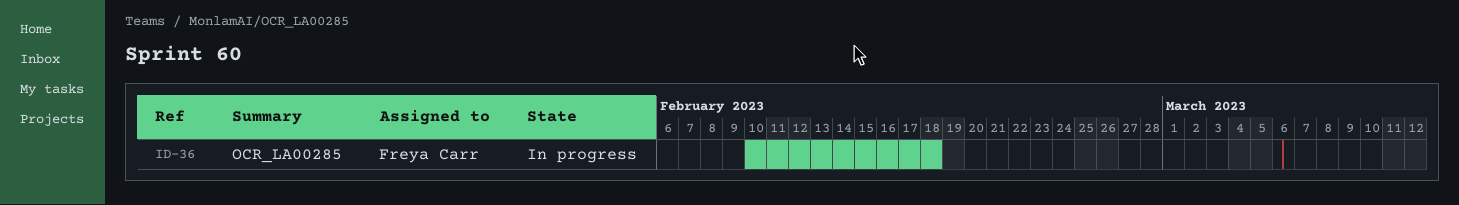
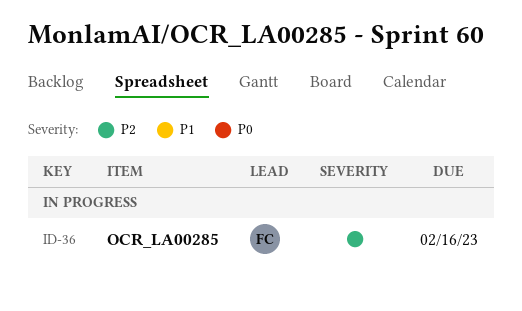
ID-36, due: Feb 18 -> Feb 16

